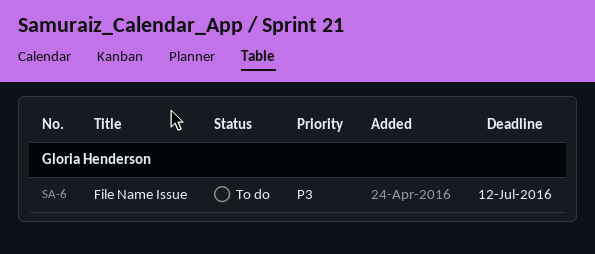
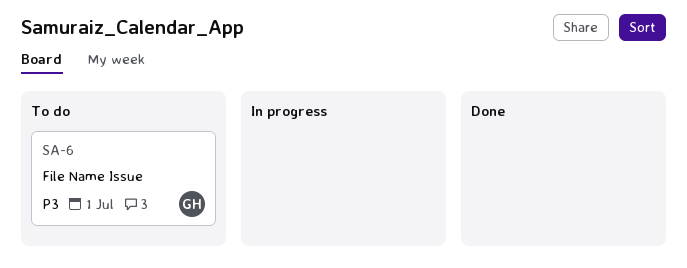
SA-6, due: Jul 12 -> Jul 1

